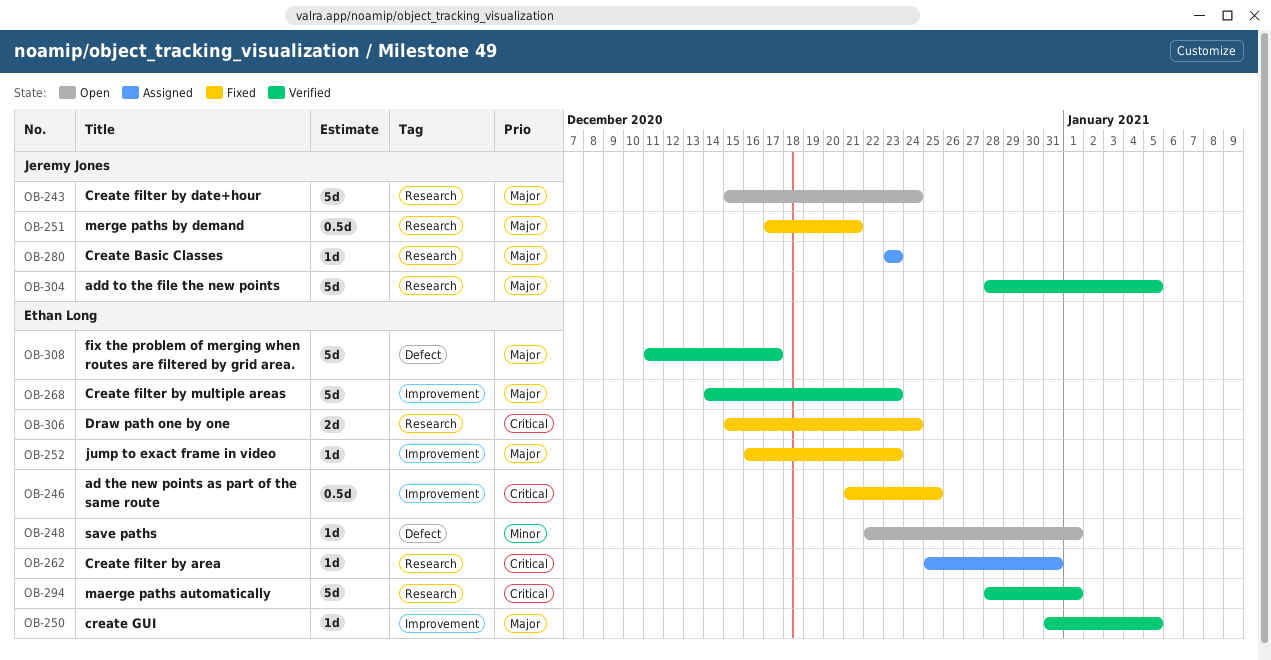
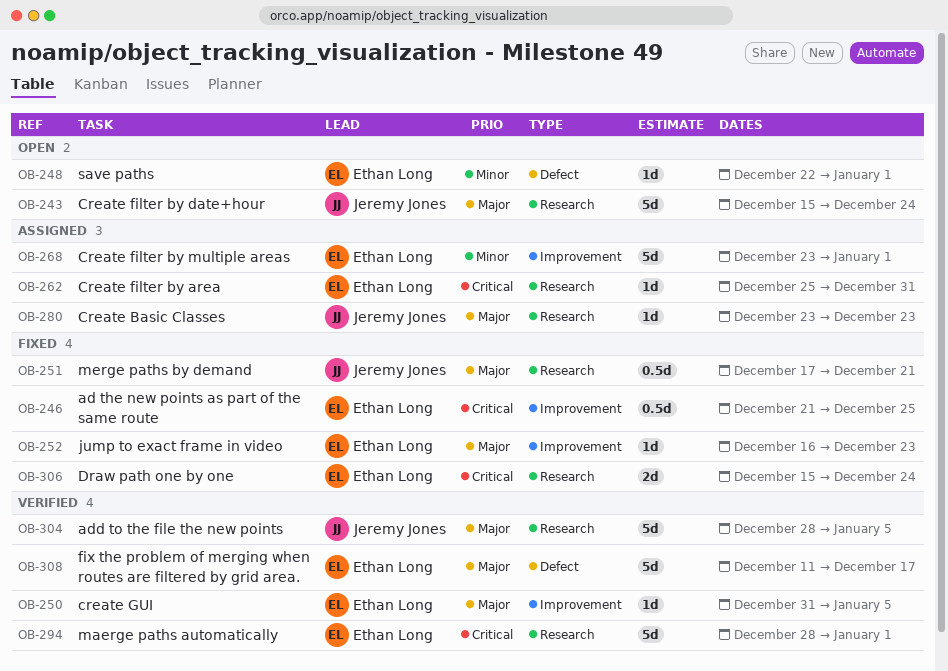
OB-268, status: Verified -> Assigned
OB-268, priority: Major -> Minor
OB-268, start: Dec 14 -> Dec 23
OB-268, due: Dec 23 -> Jan 1

